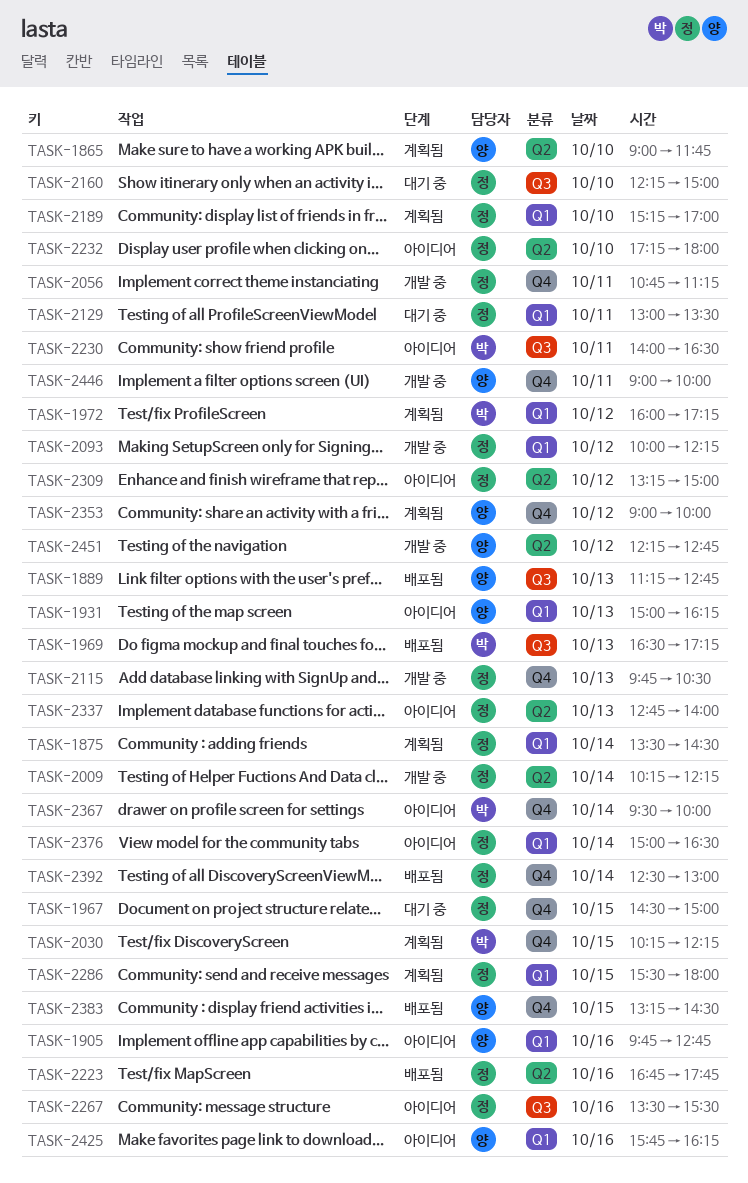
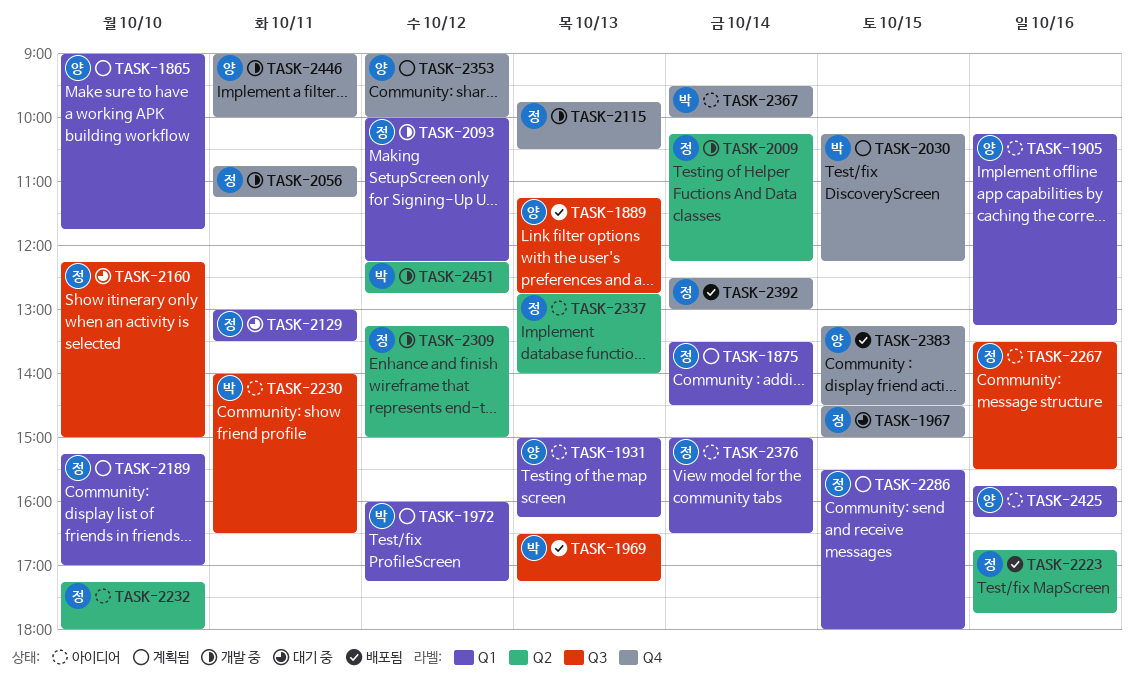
TASK-1865, label: Q2 -> Q1
TASK-1905, begins: 09:45 -> 10:15
TASK-1905, ends: 12:45 -> 13:15
TASK-2309, status: 아이디어 -> 개발 중
TASK-2451, owner: 양 -> 박

